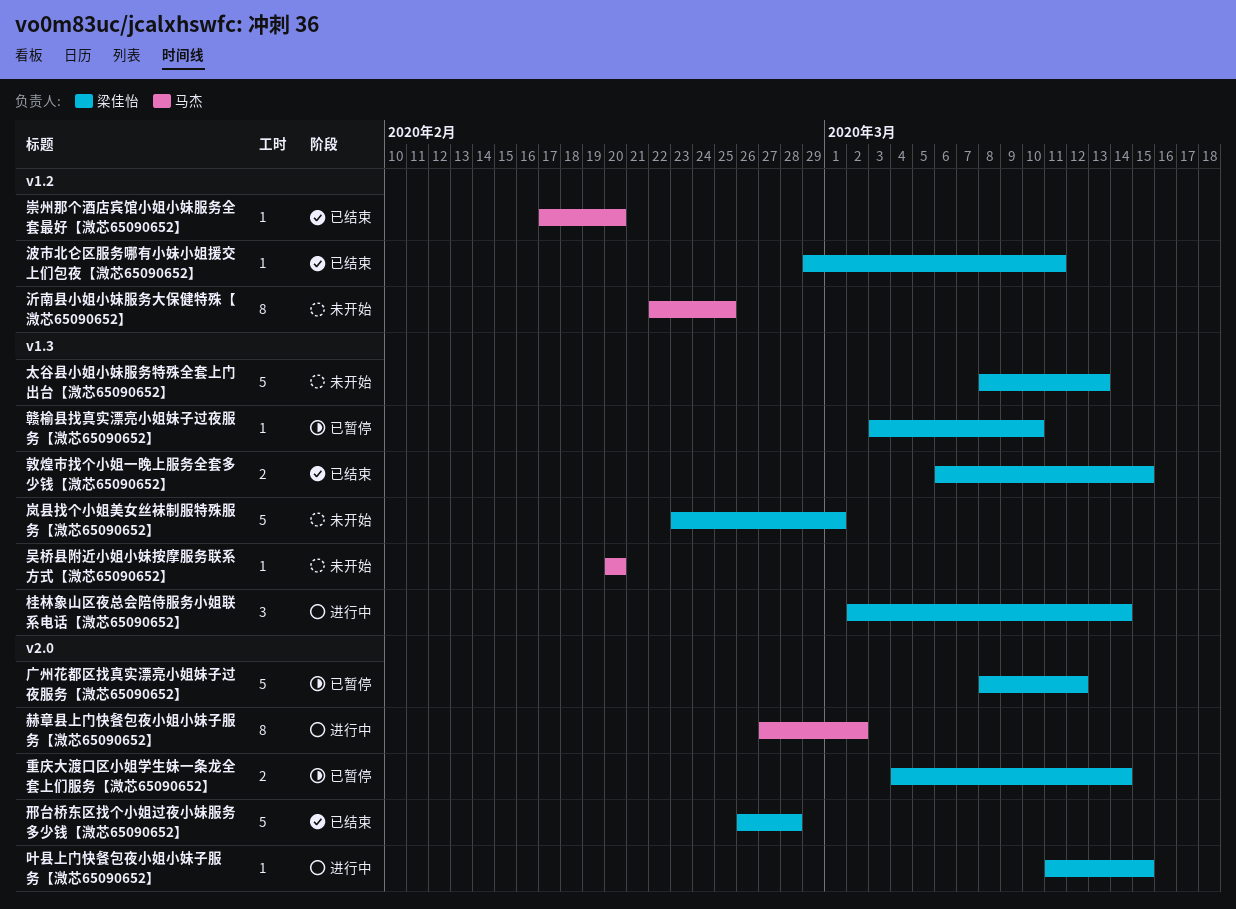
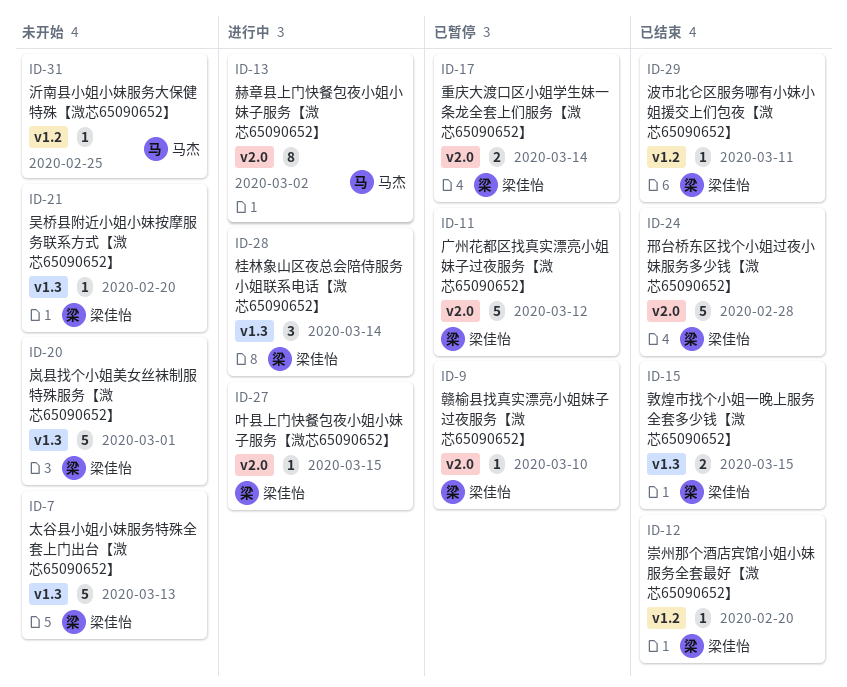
吴桥县附近小姐小妹按摩服务联系方式【溦芯65090652】, owner: 马杰 -> 梁佳怡
崇州那个酒店宾馆小姐小妹服务全套最好【溦芯65090652】, owner: 马杰 -> 梁佳怡
沂南县小姐小妹服务大保健特殊【溦芯65090652】, estimate: 8 -> 1
赣榆县找真实漂亮小姐妹子过夜服务【溦芯65090652】, label: v1.3 -> v2.0

